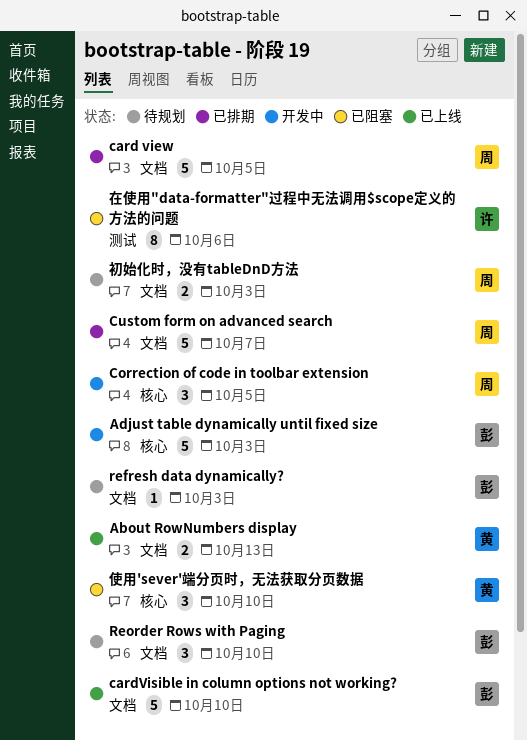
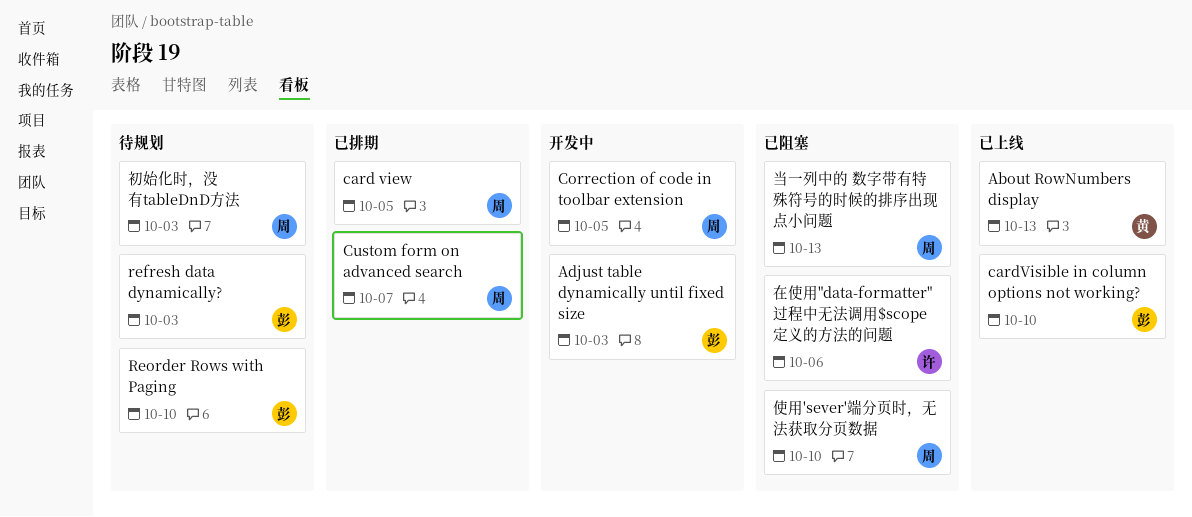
使用'sever'端分页时，无法获取分页数据, owner: 黄 -> 周
当一列中的 数字带有特殊符号的时候的排序出现点小问题: none -> present

